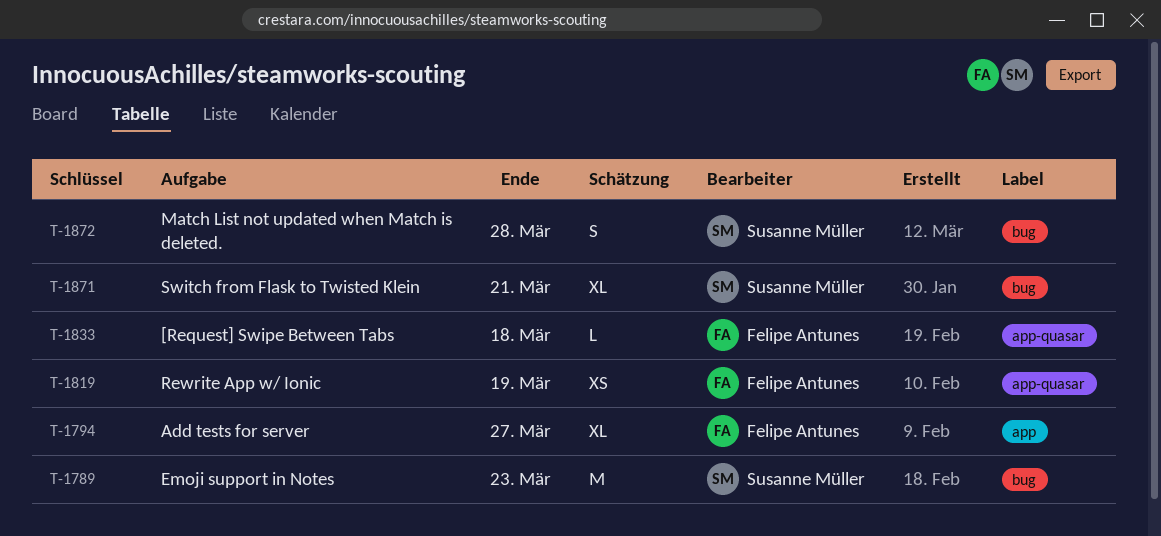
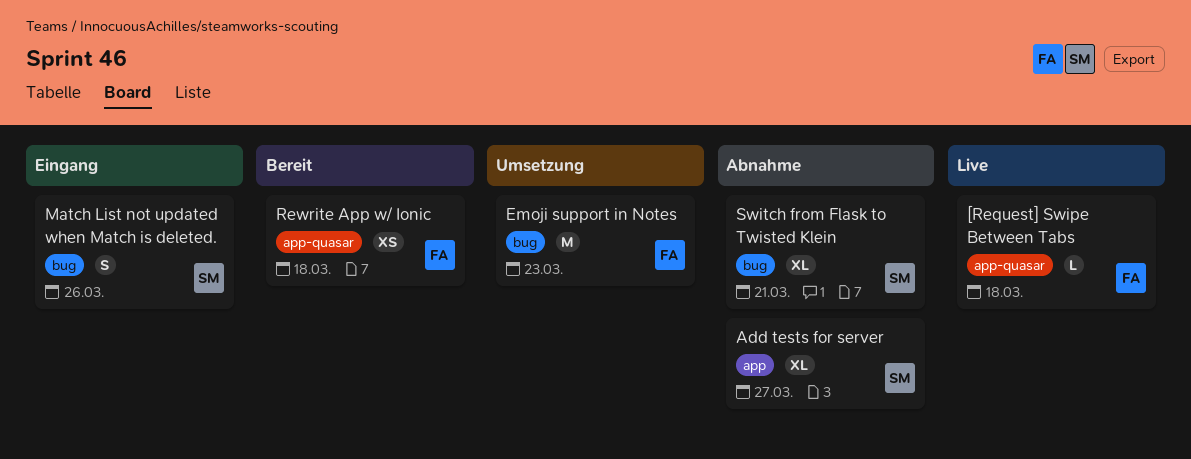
Add tests for server, owner: Felipe Antunes -> Susanne Müller
Emoji support in Notes, owner: Susanne Müller -> Felipe Antunes
Match List not updated when Match is deleted., due: Mar 28 -> Mar 26
Rewrite App w/ Ionic, due: Mar 19 -> Mar 18

